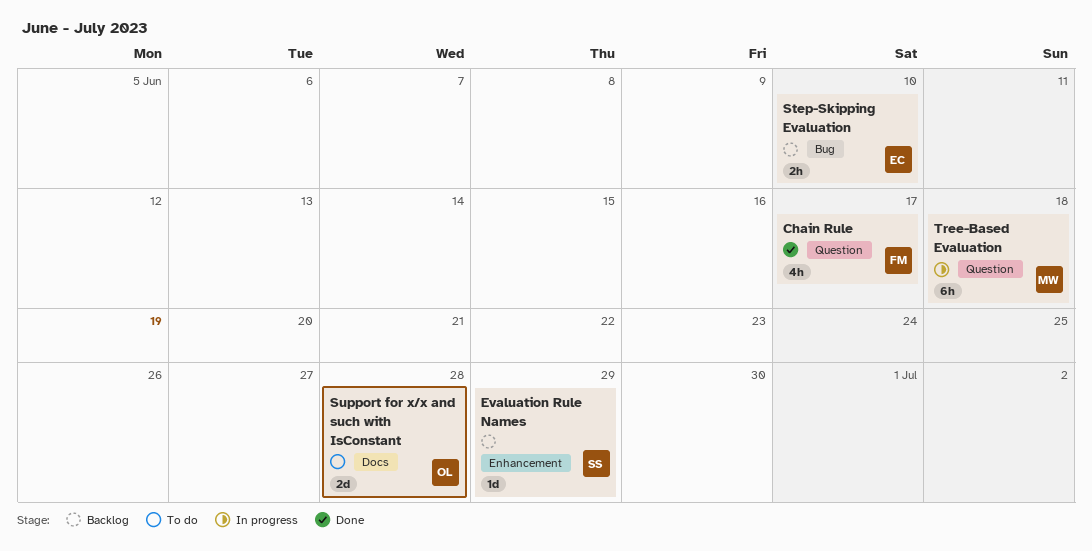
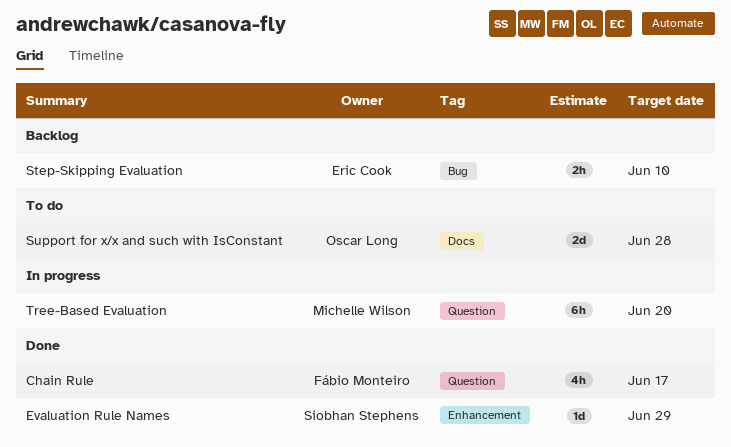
Evaluation Rule Names, status: Backlog -> Done
Tree-Based Evaluation, due: Jun 18 -> Jun 20

